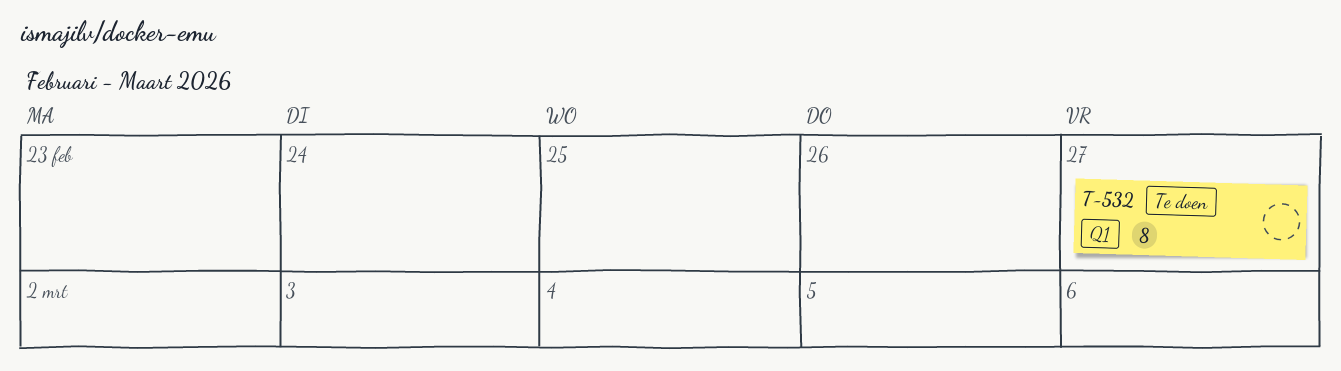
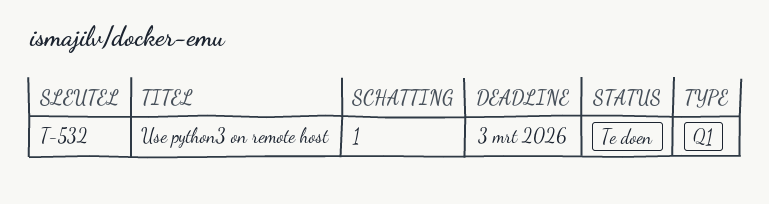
T-532, estimate: 8 -> 1
T-532, due: Feb 27 -> Mar 3

